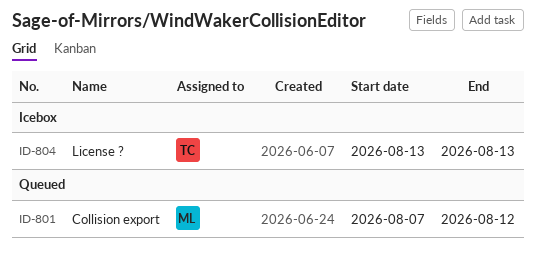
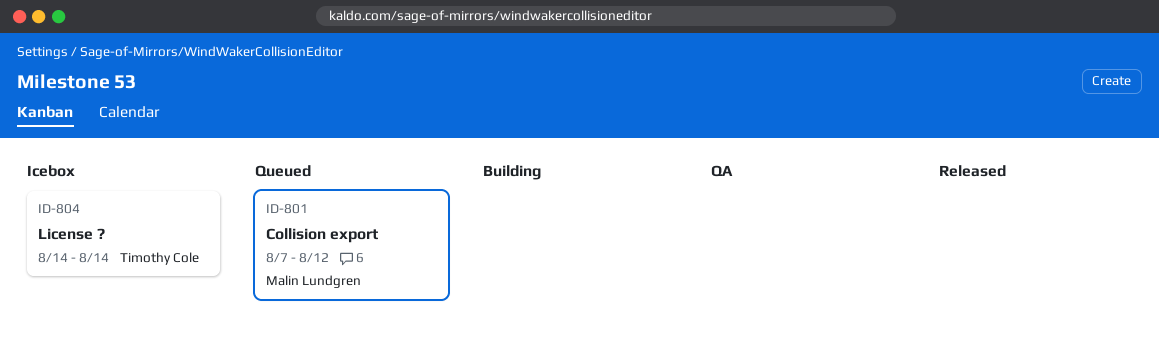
ID-804, start: Aug 13 -> Aug 14
ID-804, due: Aug 13 -> Aug 14

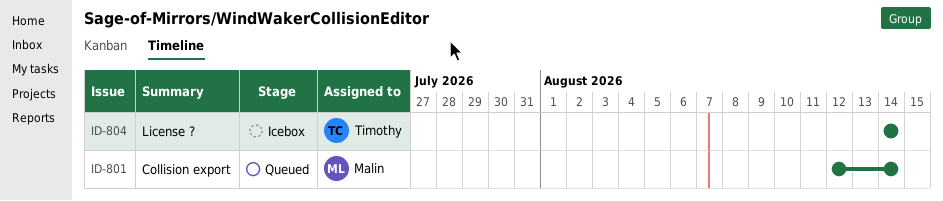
ID-801, start: Aug 7 -> Aug 12
ID-801, due: Aug 12 -> Aug 14

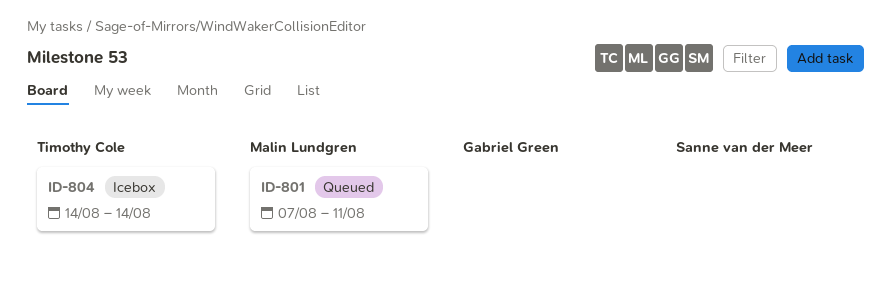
ID-801, start: Aug 12 -> Aug 7
ID-801, due: Aug 14 -> Aug 11

